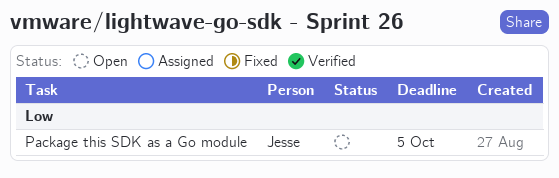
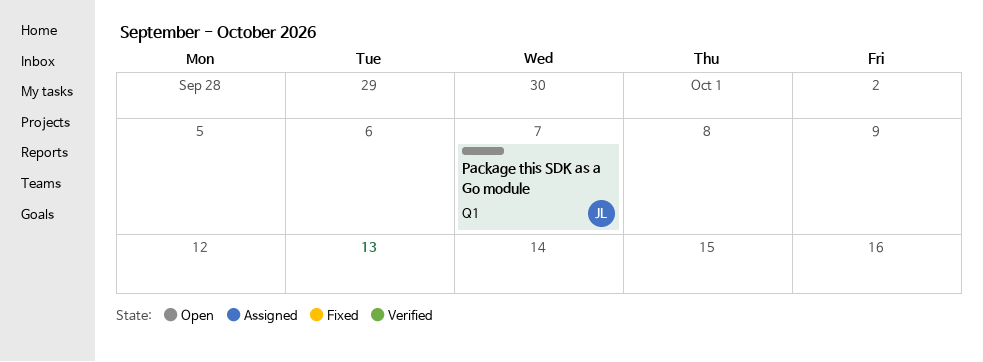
Package this SDK as a Go module, due: Oct 5 -> Oct 7

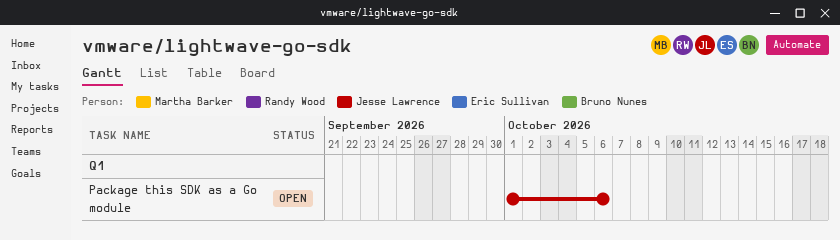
Package this SDK as a Go module, due: Oct 7 -> Oct 6

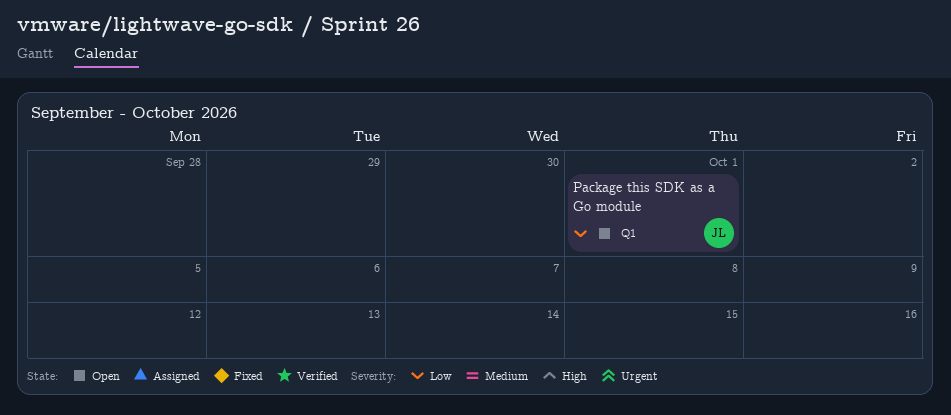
Package this SDK as a Go module, due: Oct 6 -> Oct 1

